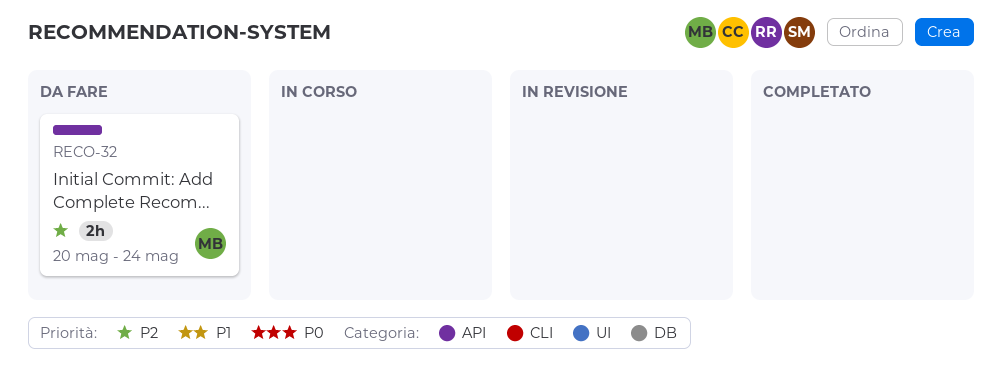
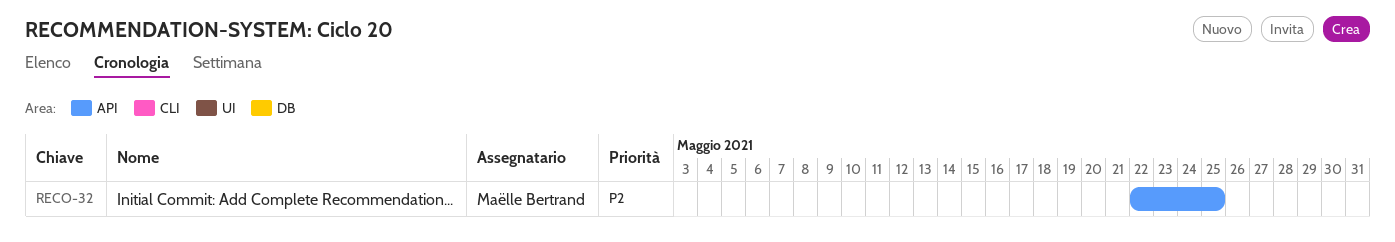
RECO-32, start: May 20 -> May 22
RECO-32, due: May 24 -> May 25

